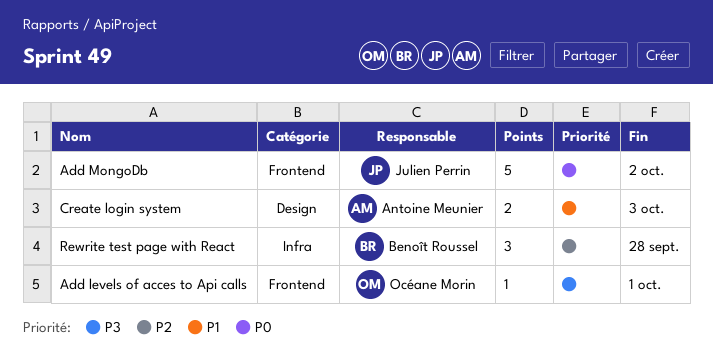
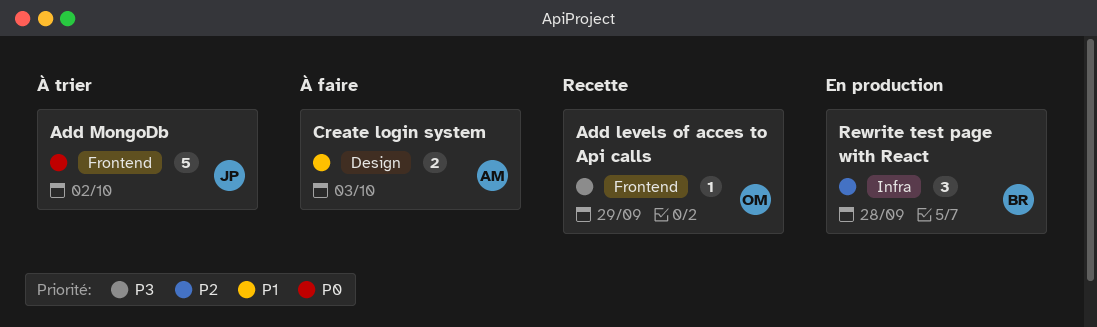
Add levels of acces to Api calls, due: Oct 1 -> Sep 29

